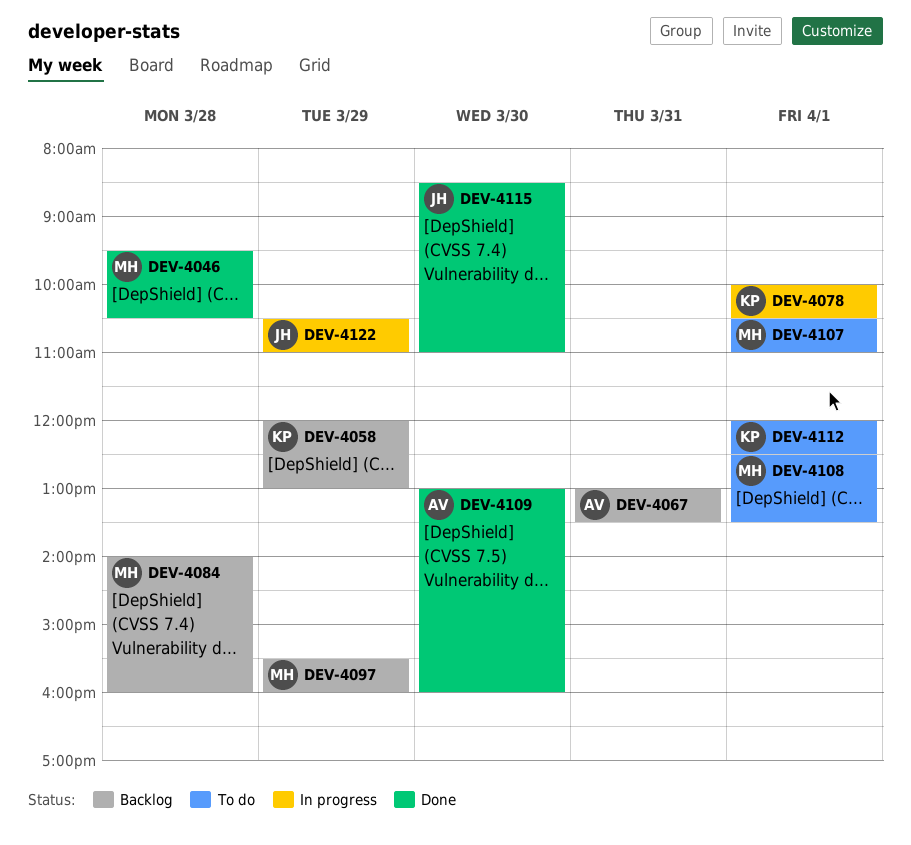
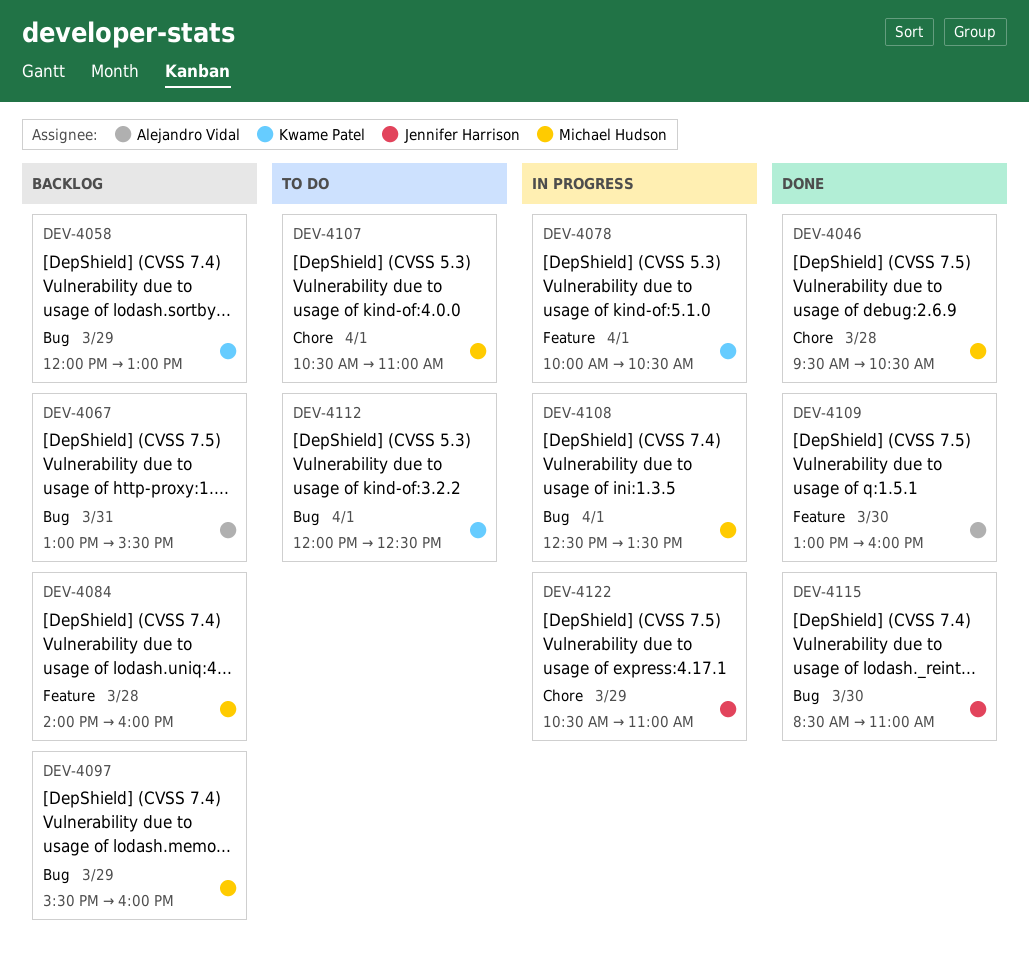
DEV-4067, ends: 13:30 -> 15:30
DEV-4108, status: To do -> In progress

